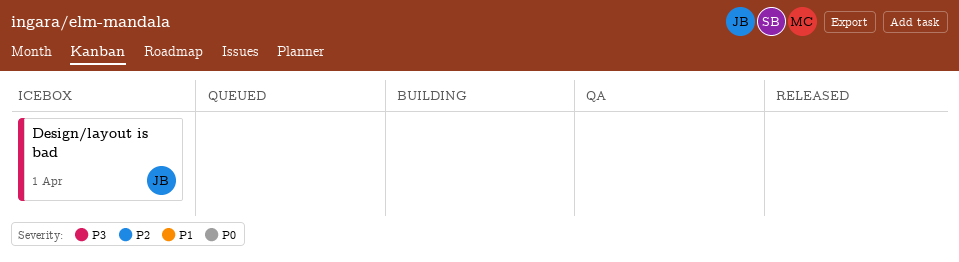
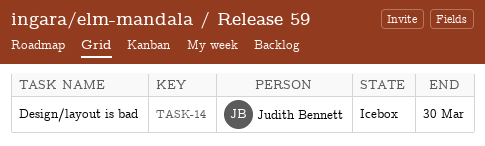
Design/layout is bad, due: Apr 1 -> Mar 30

